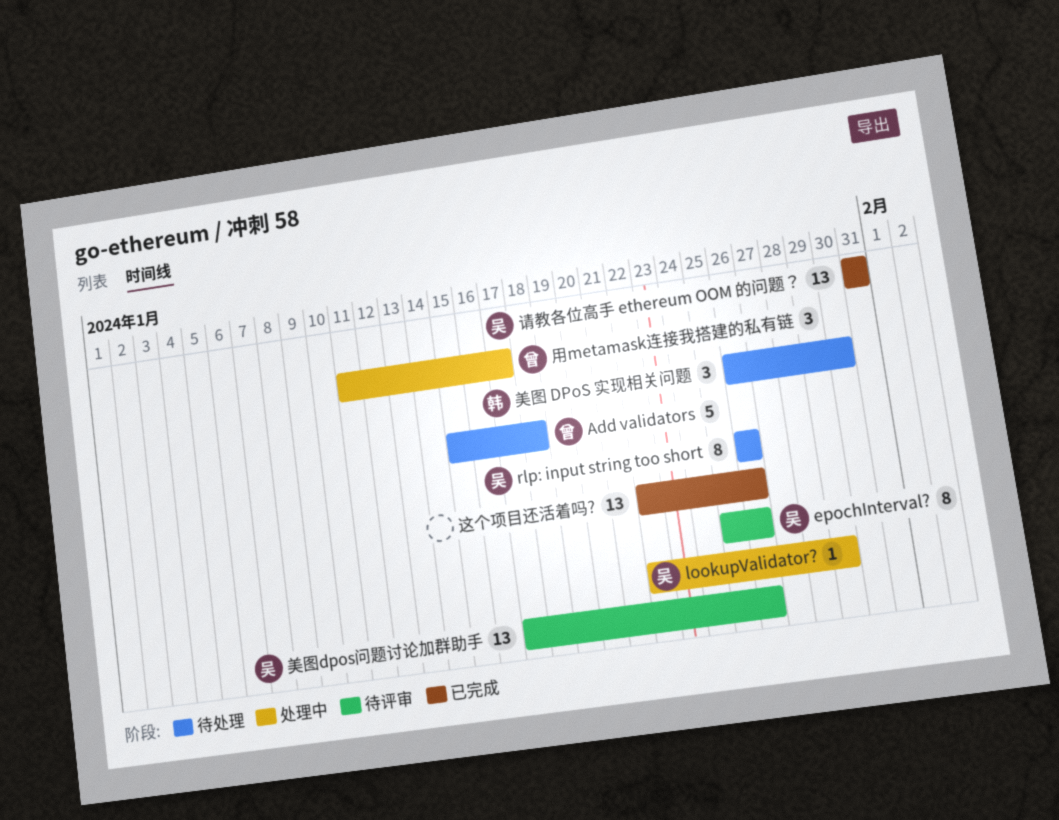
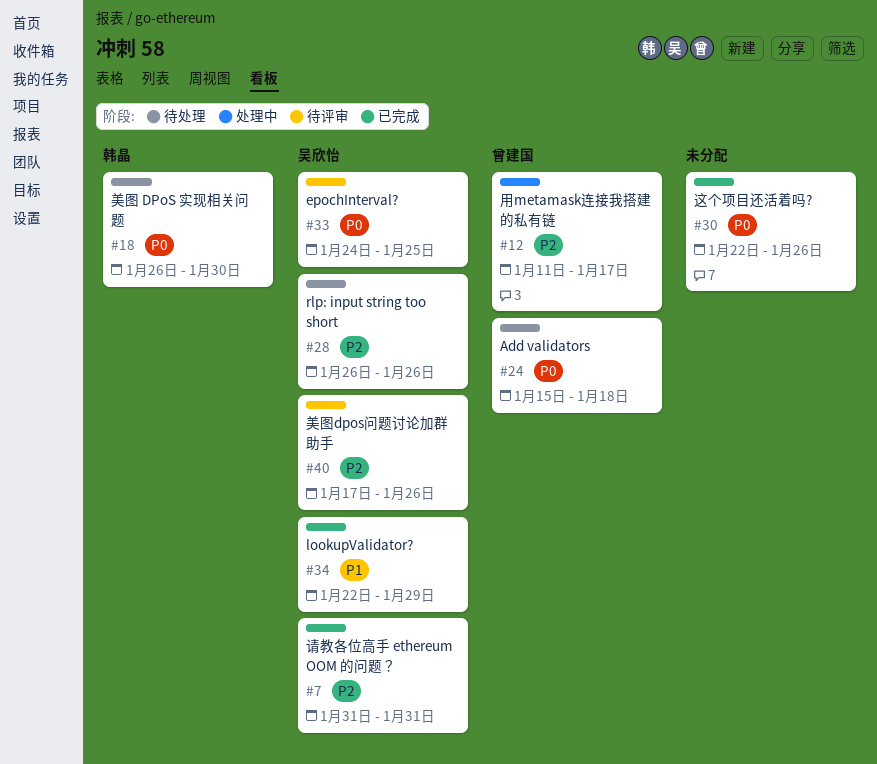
epochInterval?, start: Jan 25 -> Jan 24
epochInterval?, due: Jan 26 -> Jan 25
lookupValidator?, status: 处理中 -> 已完成

